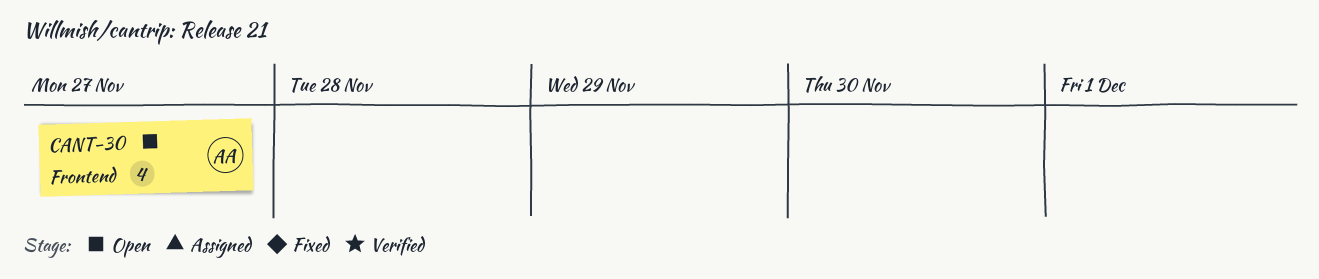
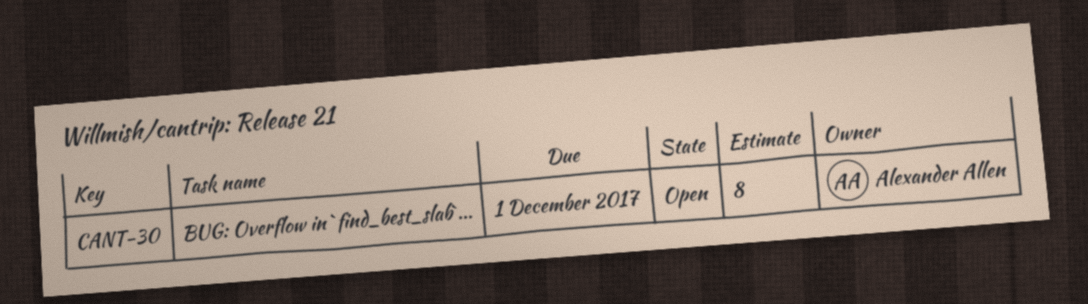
CANT-30, estimate: 4 -> 8
CANT-30, due: Nov 27 -> Dec 1

